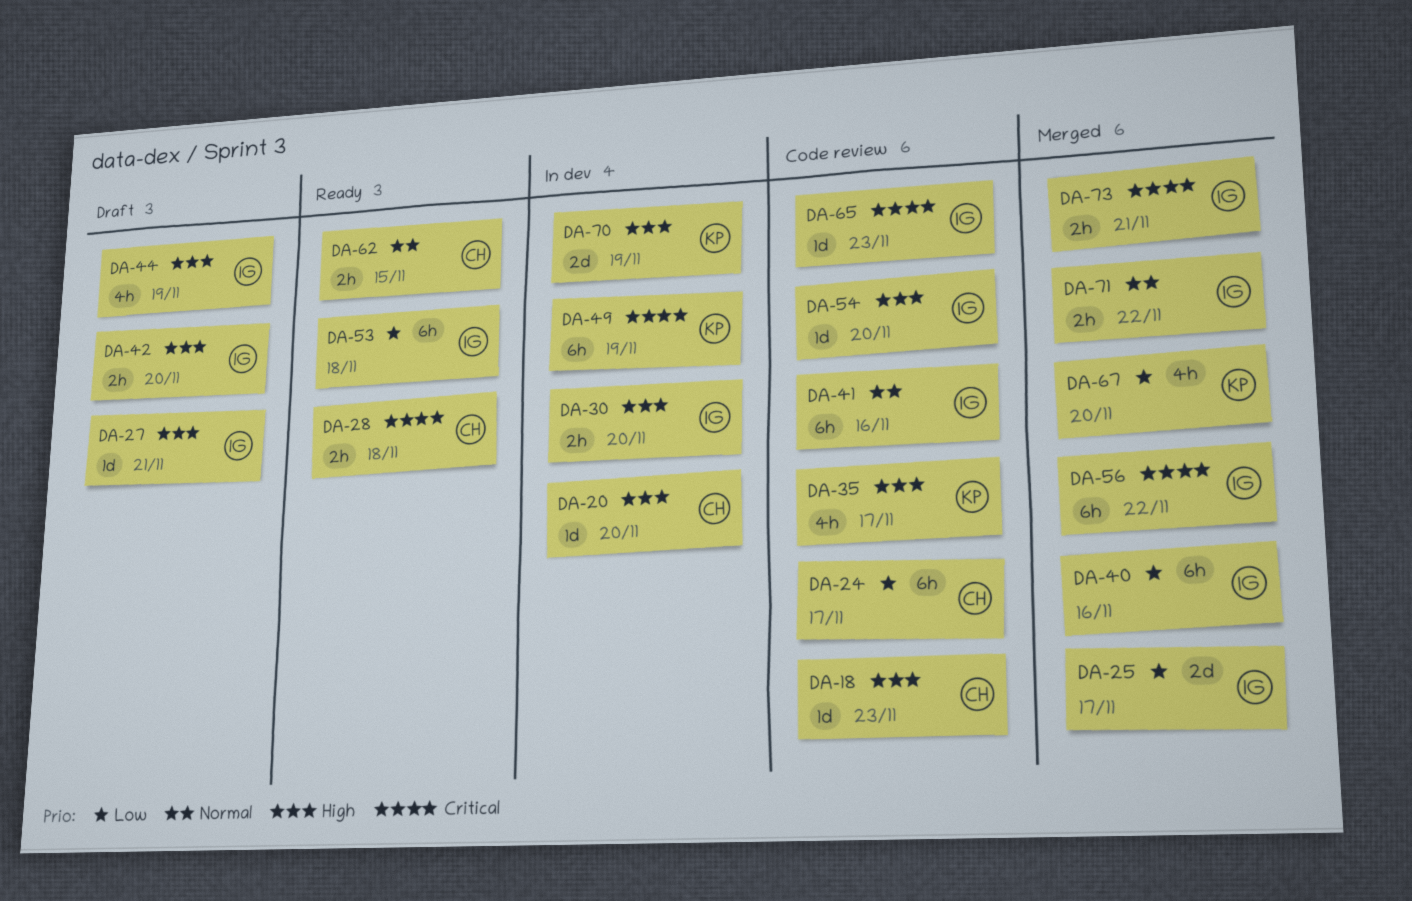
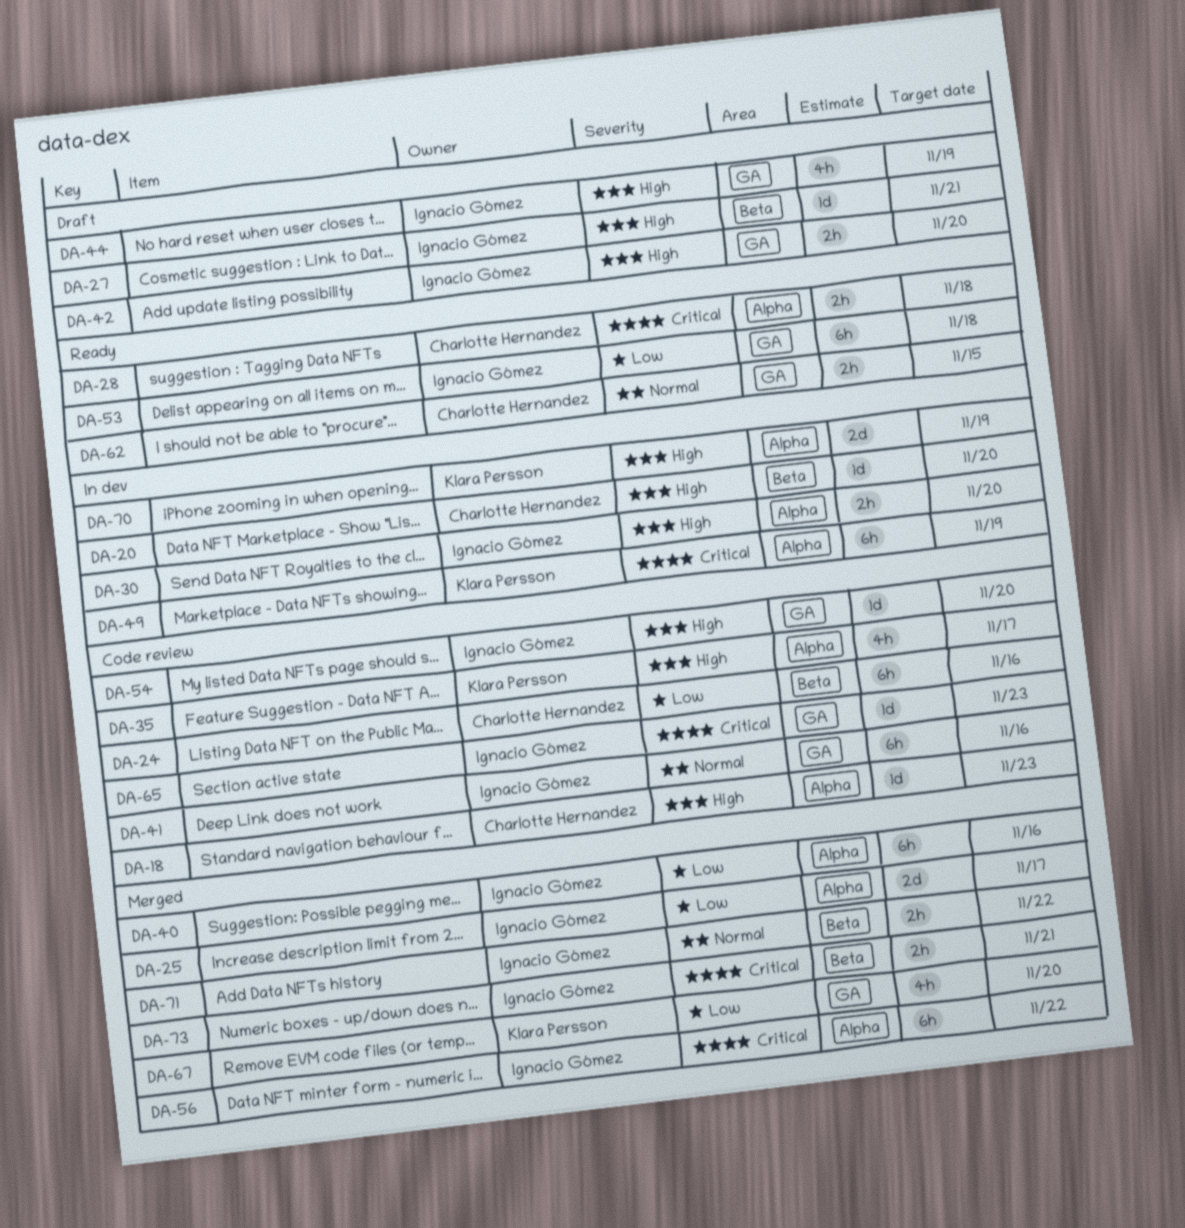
DA-24, due: Nov 17 -> Nov 16

